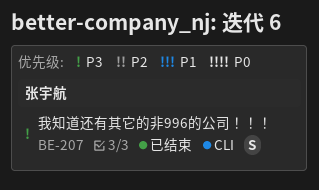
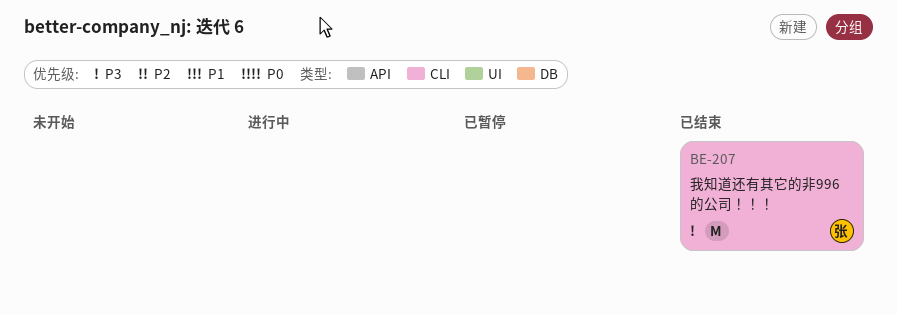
BE-207, estimate: S -> M

